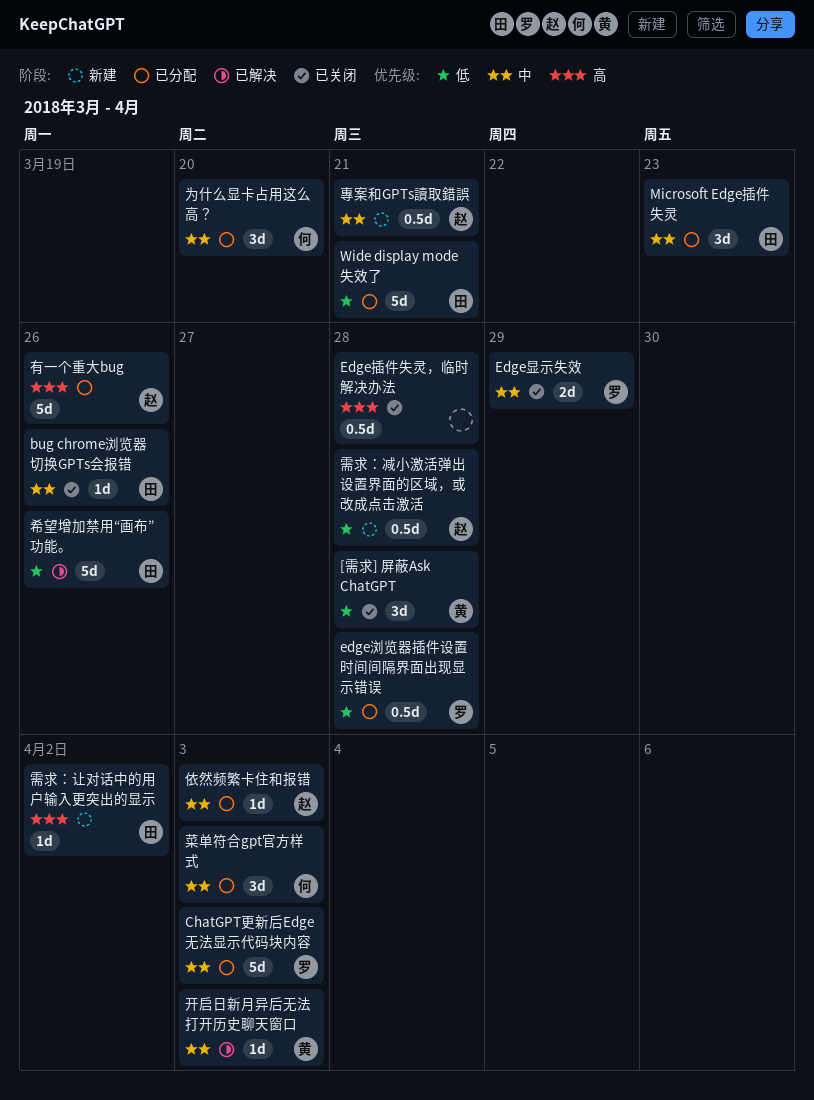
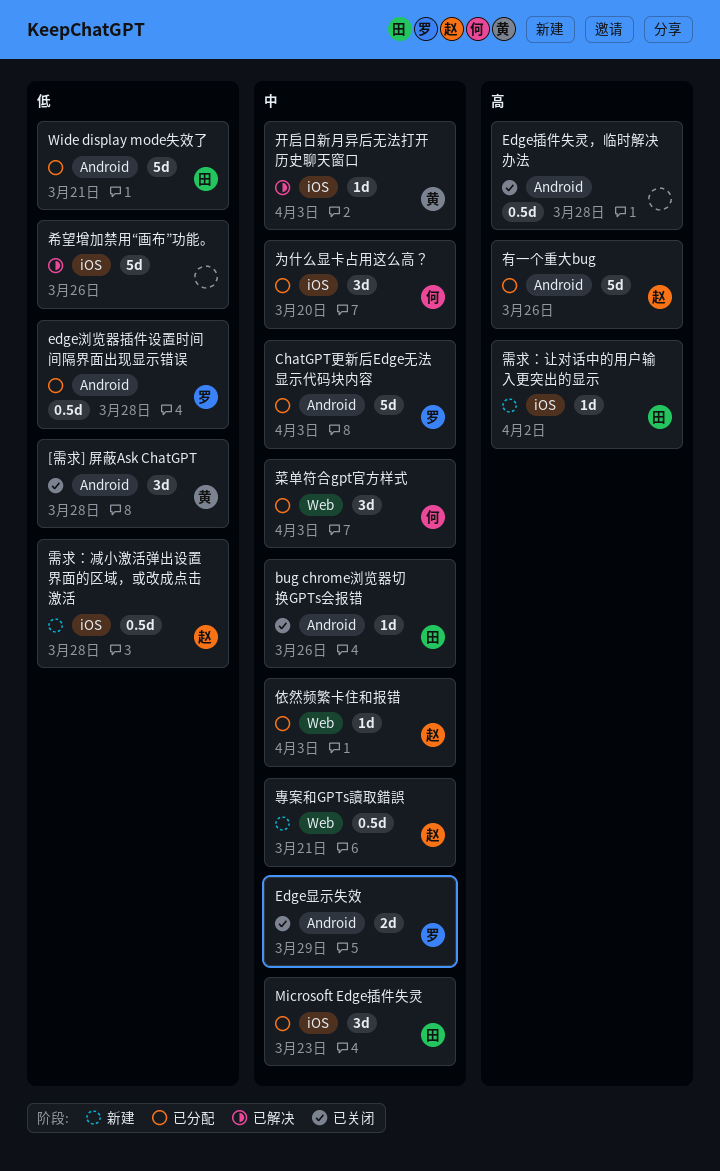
希望增加禁用“画布”功能。, owner: 田 -> none

